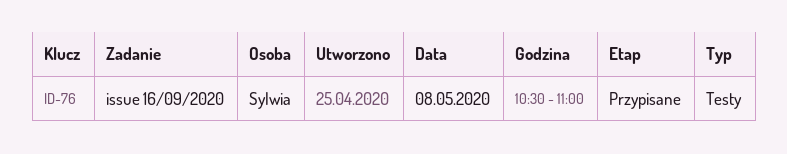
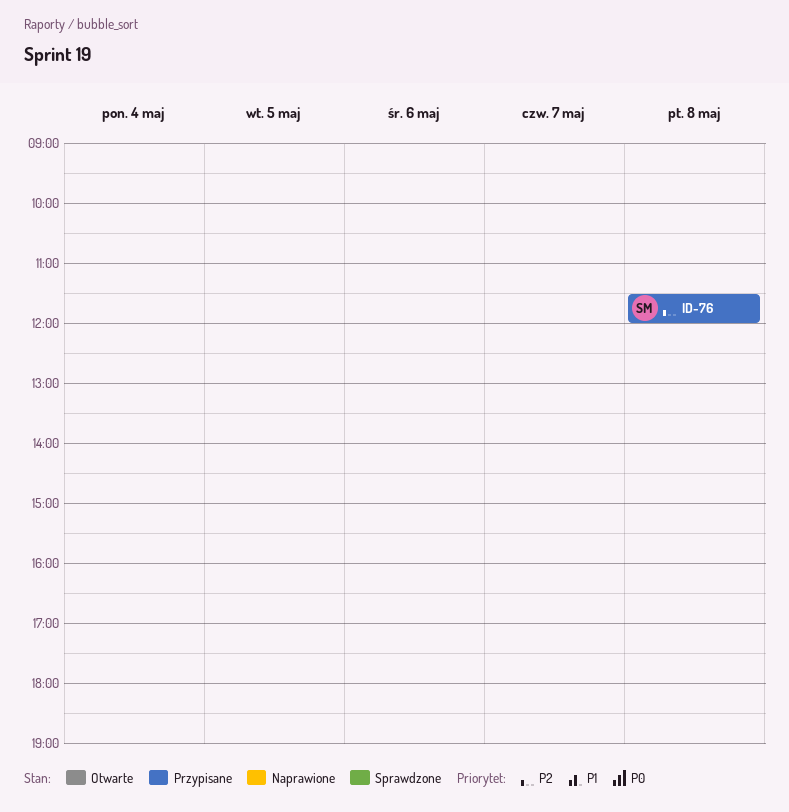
ID-76, begins: 10:30 -> 11:30
ID-76, ends: 11:00 -> 12:00

